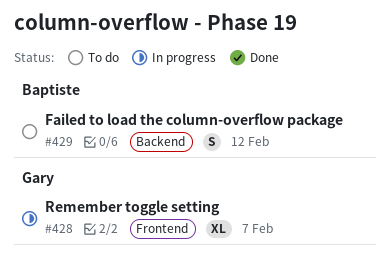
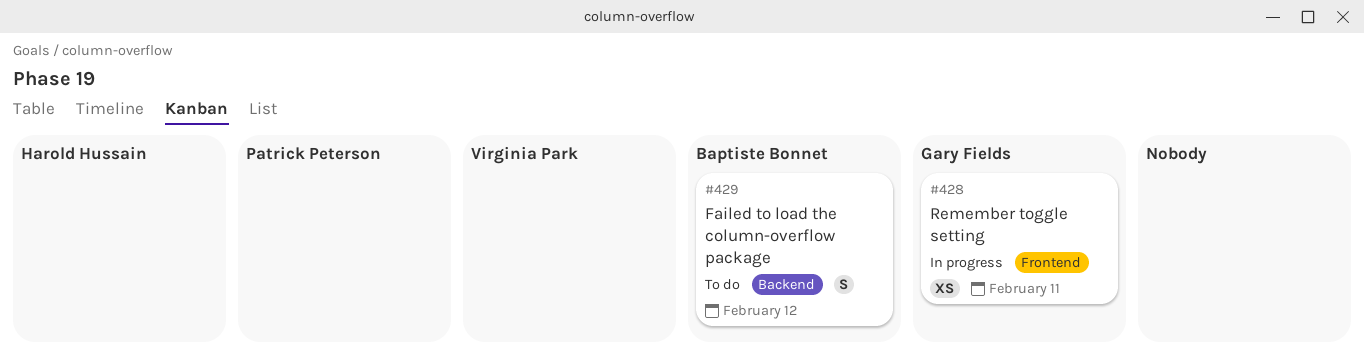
#428, estimate: XL -> XS
#428, due: Feb 7 -> Feb 11

